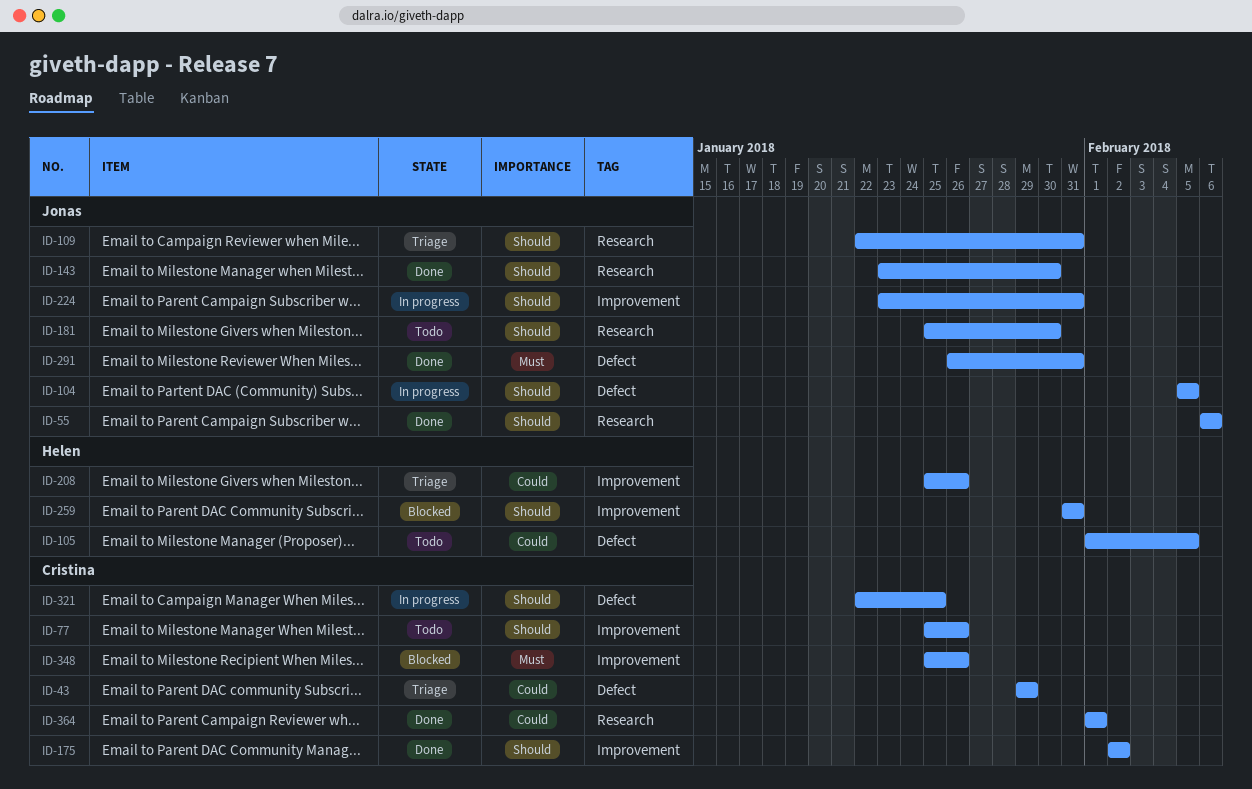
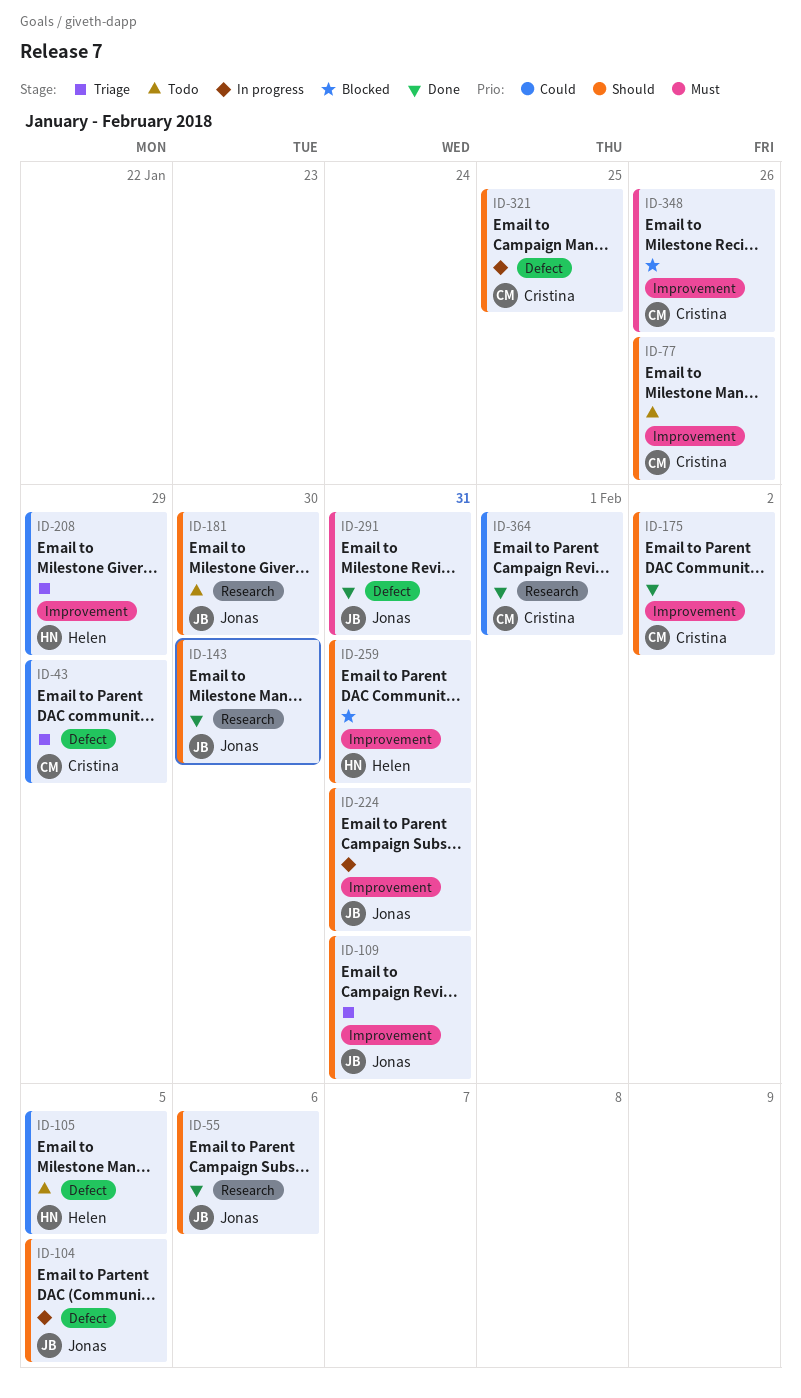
ID-109, label: Research -> Improvement
ID-208, due: Jan 26 -> Jan 29

